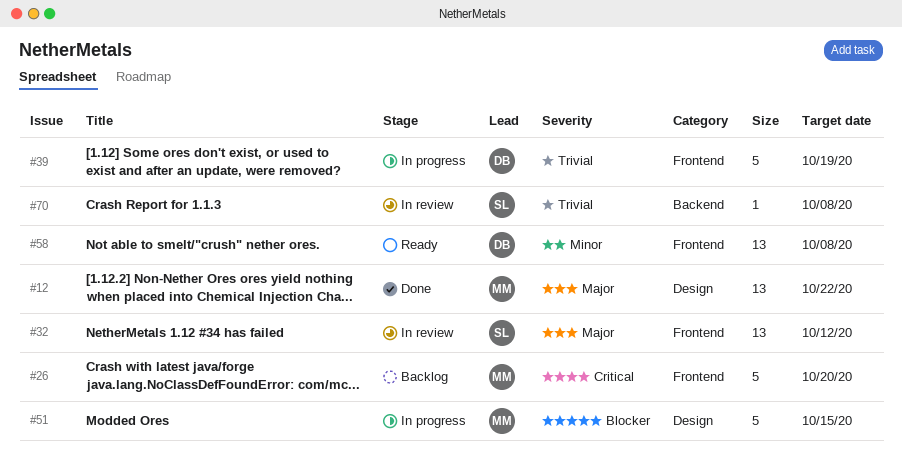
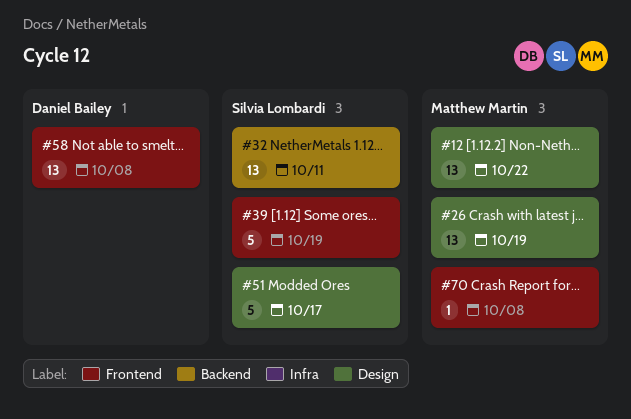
#26, label: Frontend -> Design
#26, estimate: 5 -> 13
#26, due: Oct 20 -> Oct 19
#32, label: Frontend -> Backend
#32, due: Oct 12 -> Oct 11
#39, owner: Daniel Bailey -> Silvia Lombardi
#51, owner: Matthew Martin -> Silvia Lombardi
#51, due: Oct 15 -> Oct 17
#70, owner: Silvia Lombardi -> Matthew Martin
#70, label: Backend -> Frontend

